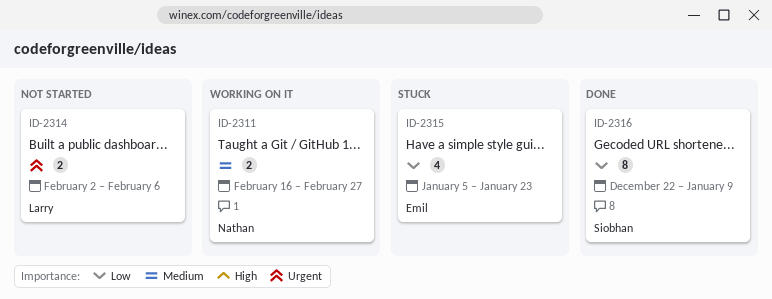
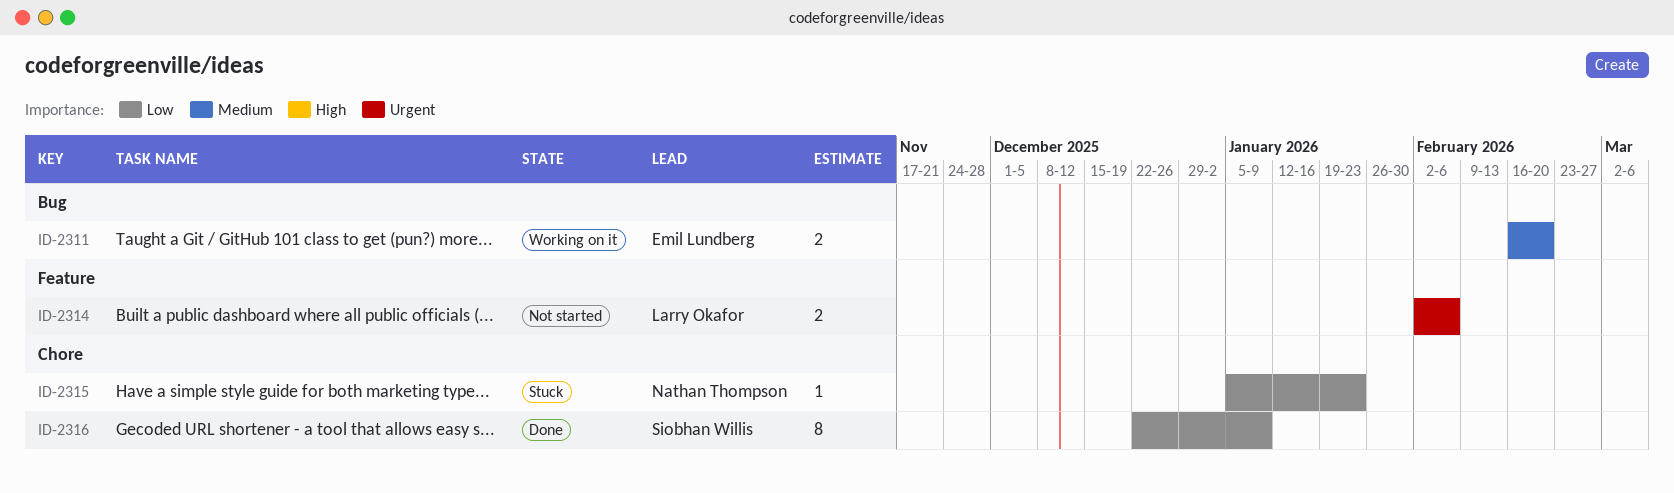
ID-2311, owner: Nathan Thompson -> Emil Lundberg
ID-2311, due: Feb 27 -> Feb 20
ID-2315, owner: Emil Lundberg -> Nathan Thompson
ID-2315, estimate: 4 -> 1

